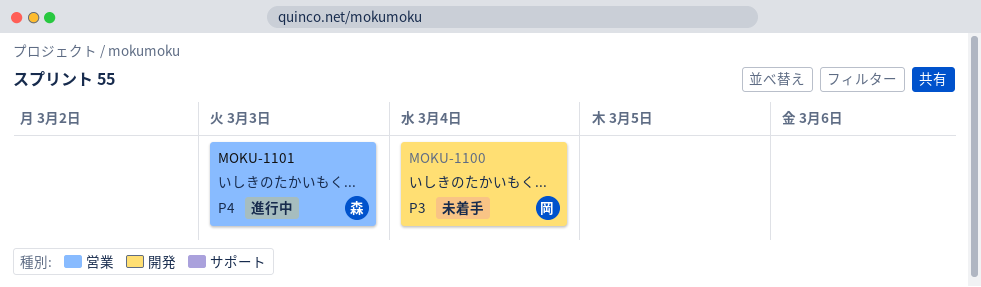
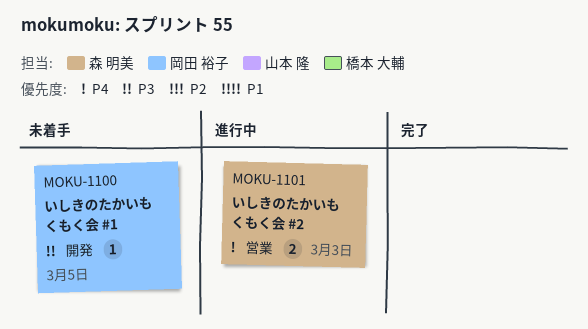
MOKU-1100, due: Mar 4 -> Mar 5

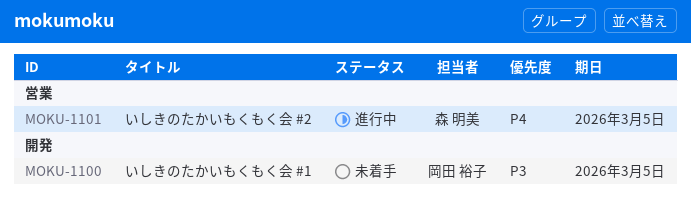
MOKU-1101, due: Mar 3 -> Mar 5

